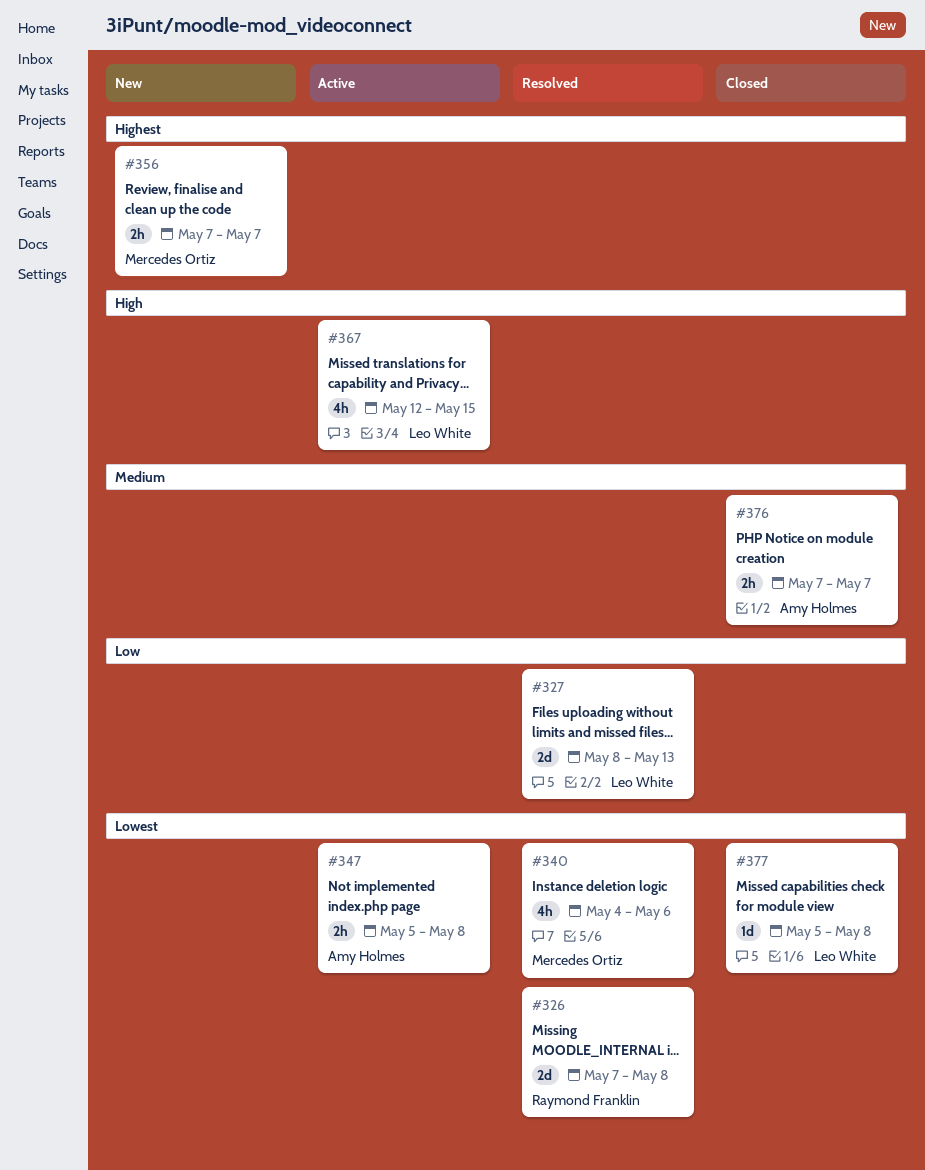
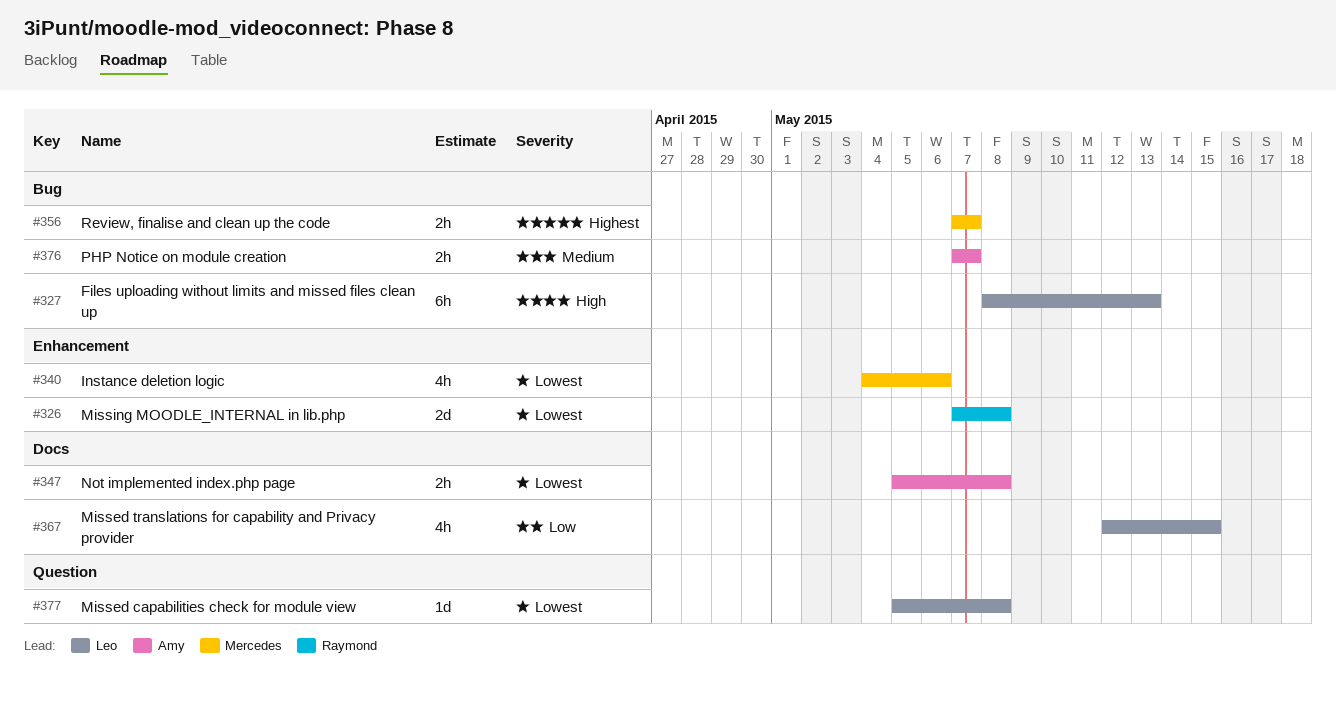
#327, priority: Low -> High
#327, estimate: 2d -> 6h
#367, priority: High -> Low

